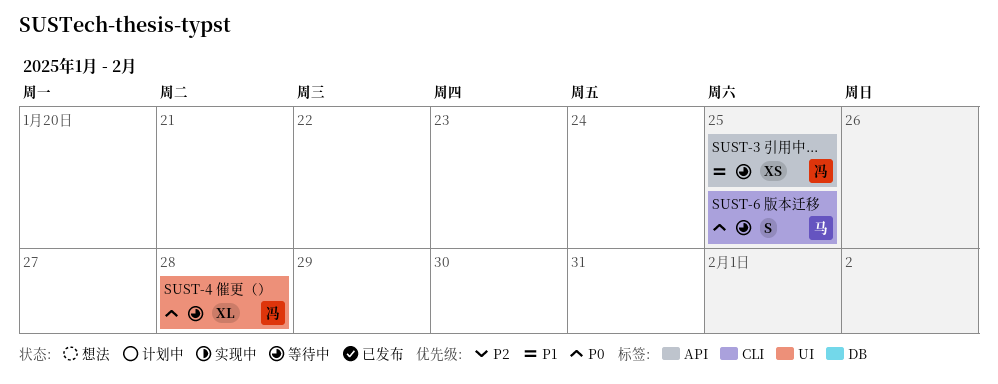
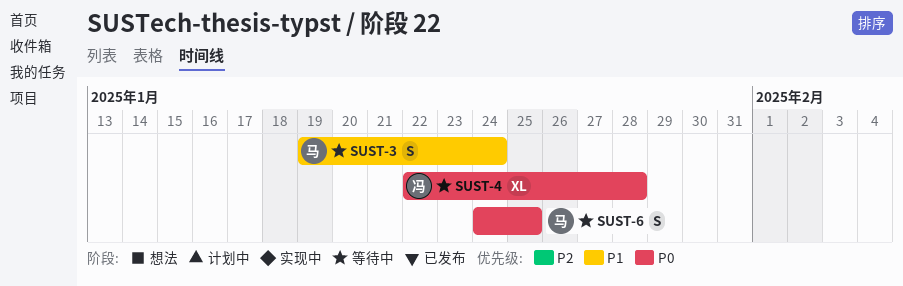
SUST-3, owner: 冯 -> 马
SUST-3, estimate: XS -> S
SUST-3, due: Jan 25 -> Jan 24

